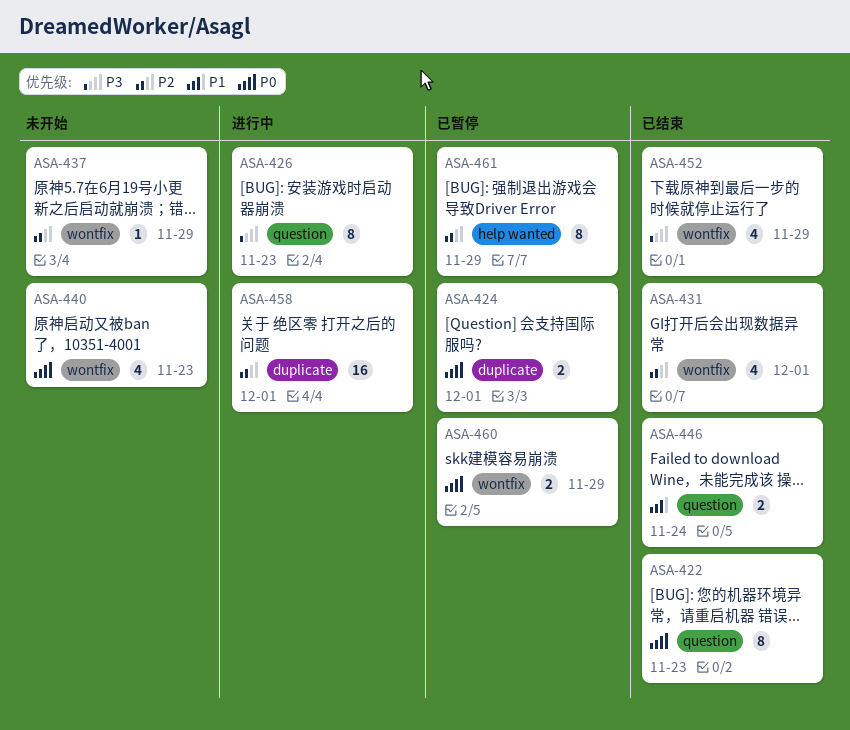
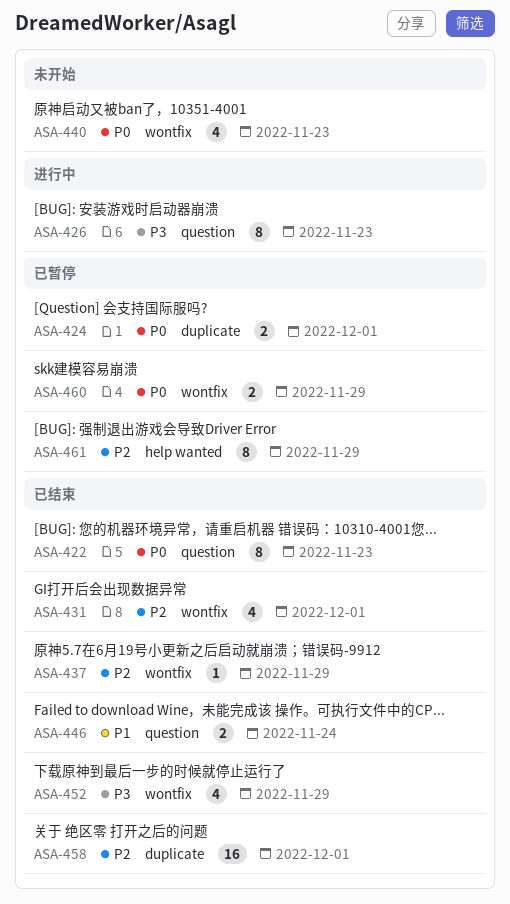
ASA-437, status: 未开始 -> 已结束
ASA-458, status: 进行中 -> 已结束

